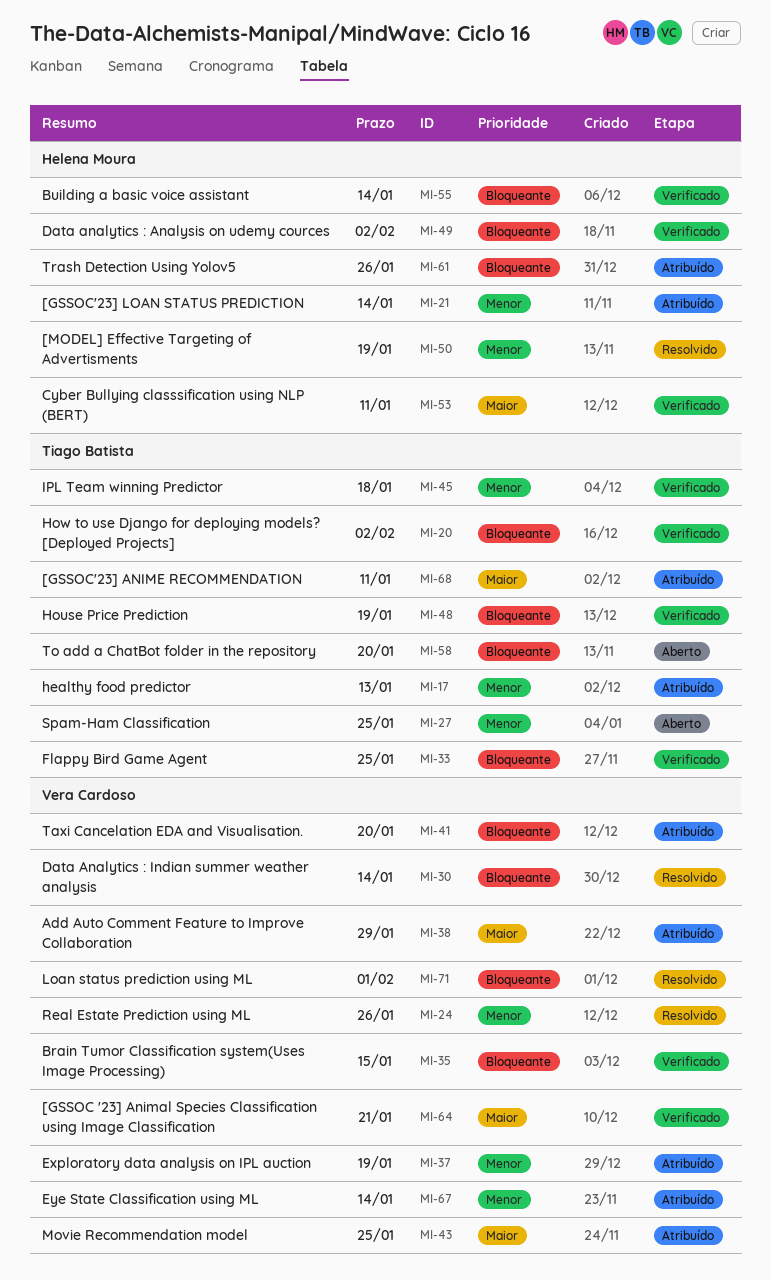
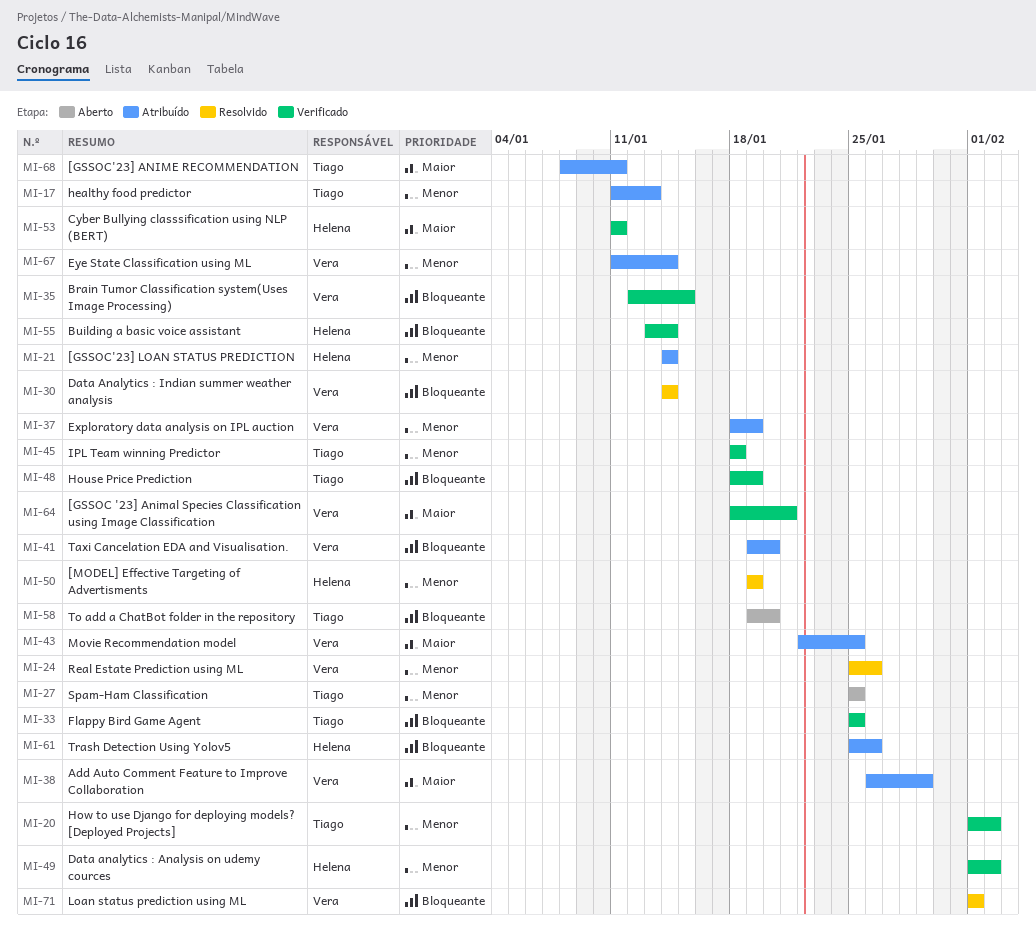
MI-20, priority: Bloqueante -> Menor
MI-49, priority: Bloqueante -> Menor

